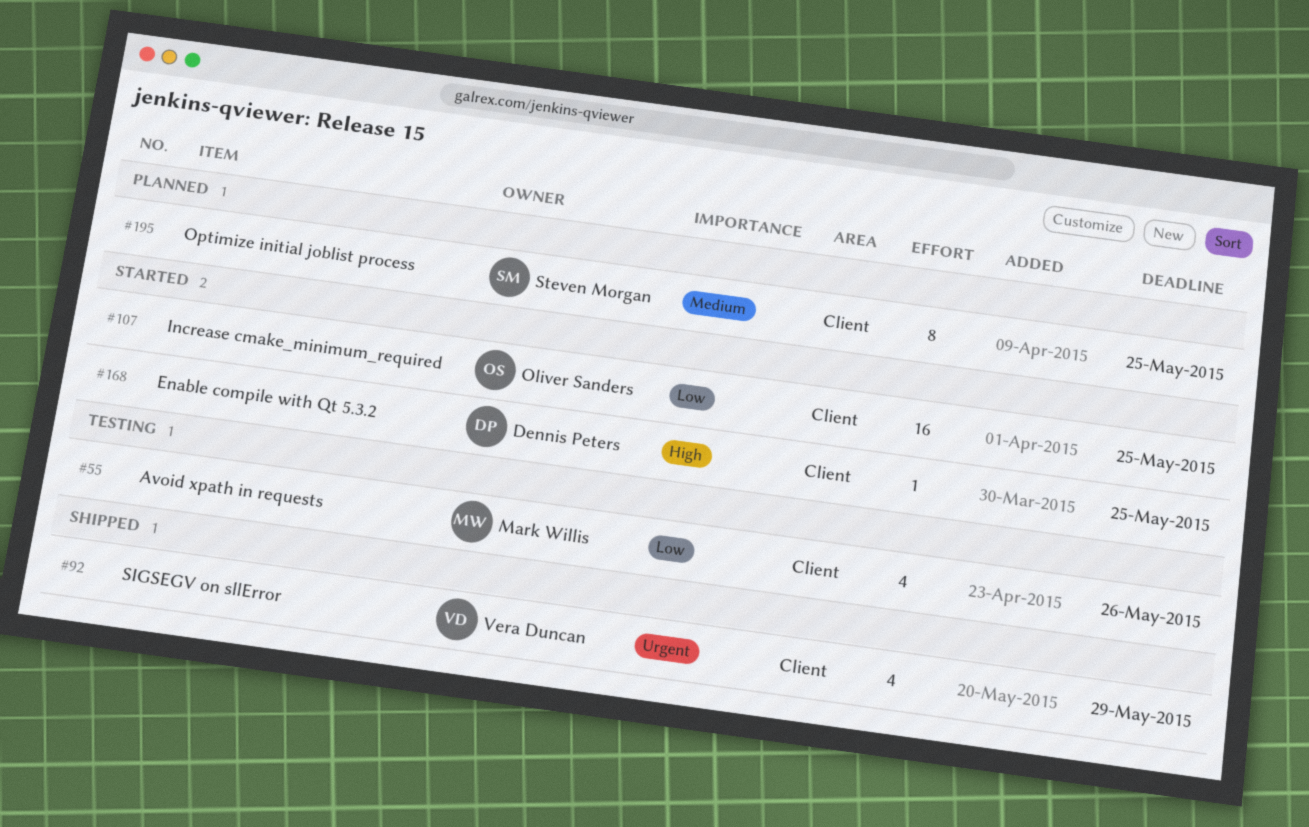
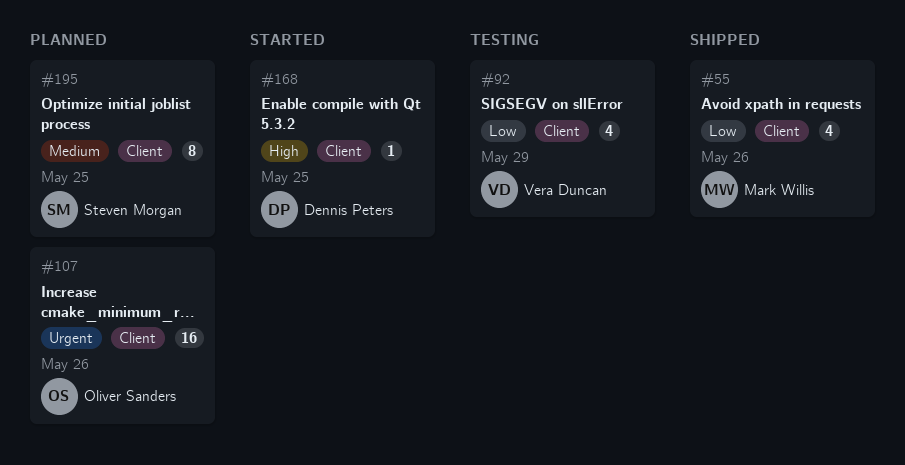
#55, status: Testing -> Shipped
#92, status: Shipped -> Testing
#92, priority: Urgent -> Low
#107, status: Started -> Planned
#107, priority: Low -> Urgent
#107, due: May 25 -> May 26

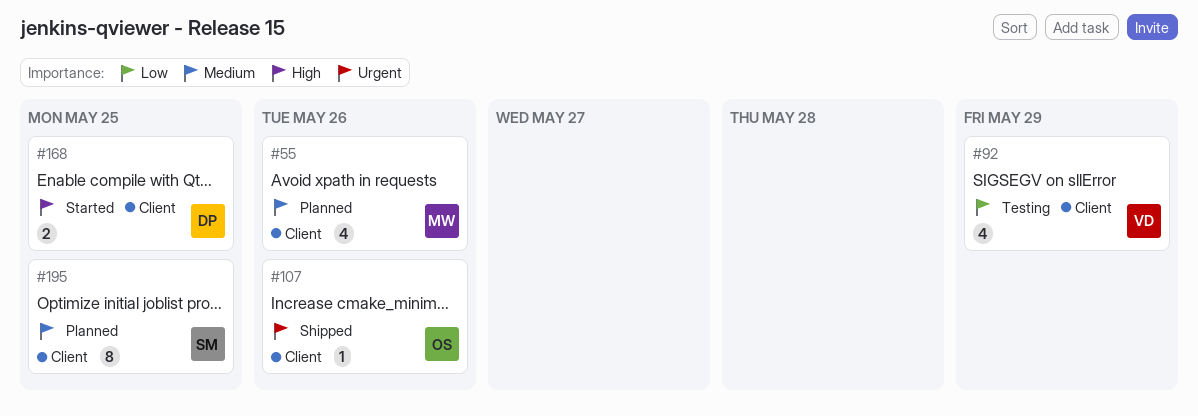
#55, status: Shipped -> Planned
#55, priority: Low -> Medium
#107, status: Planned -> Shipped
#107, estimate: 16 -> 1
#168, estimate: 1 -> 2

